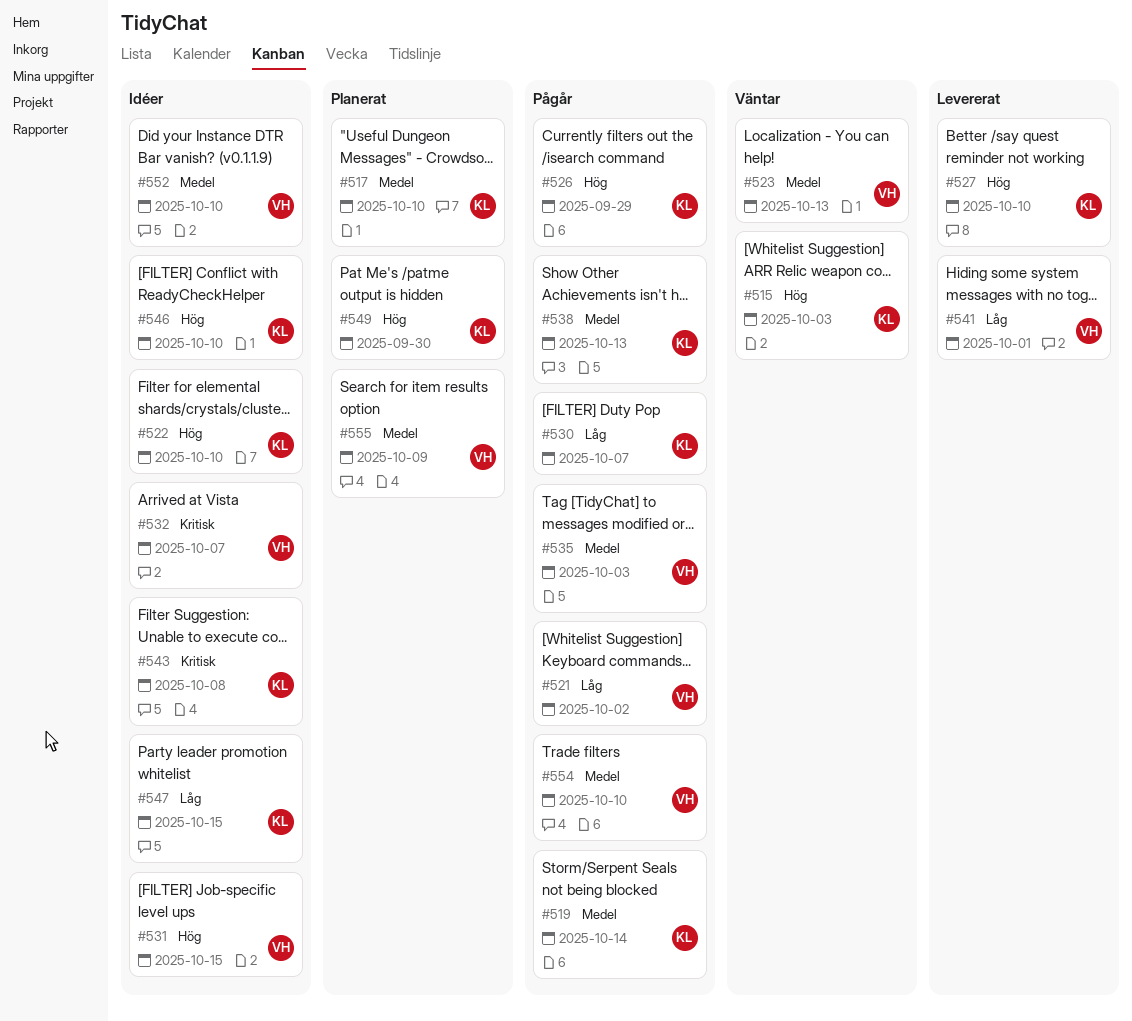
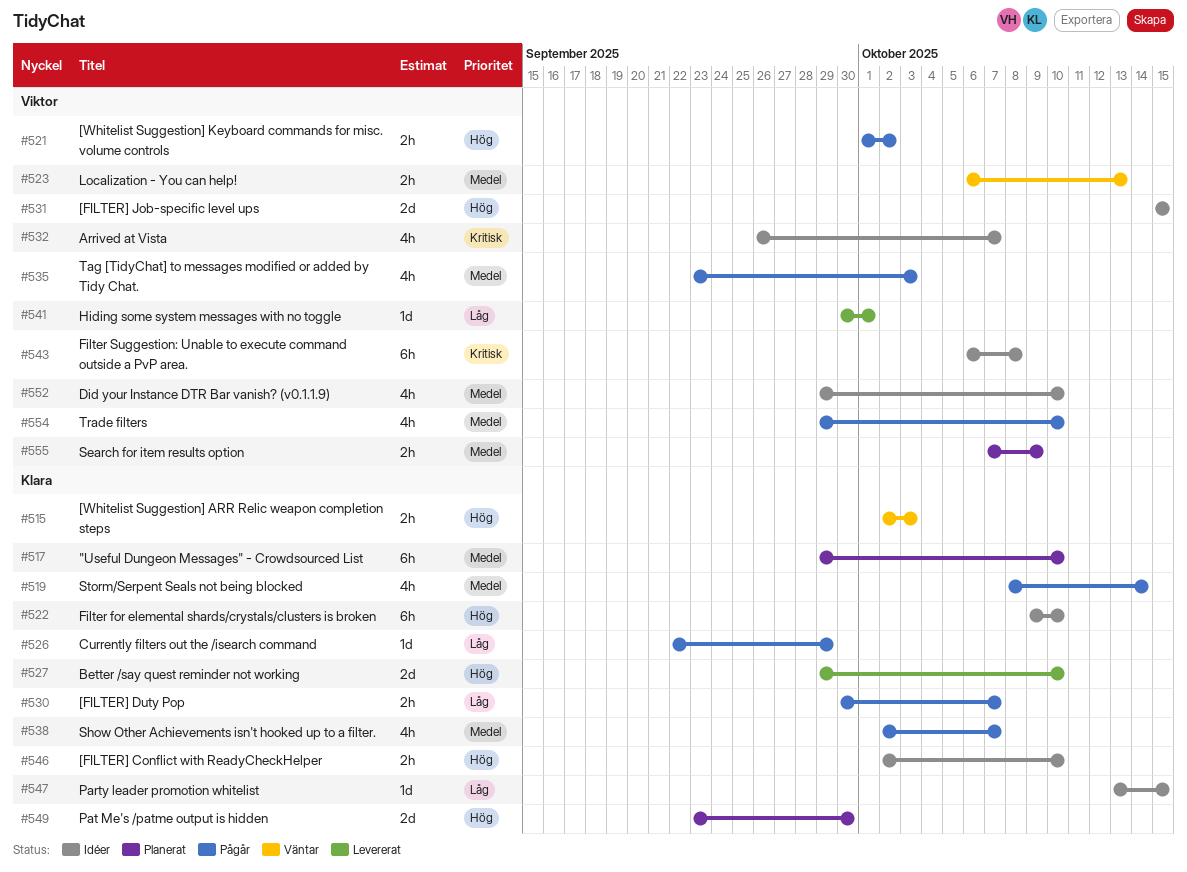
#521, priority: Låg -> Hög
#526, priority: Hög -> Låg
#538, due: Oct 13 -> Oct 7
#543, owner: Klara -> Viktor

